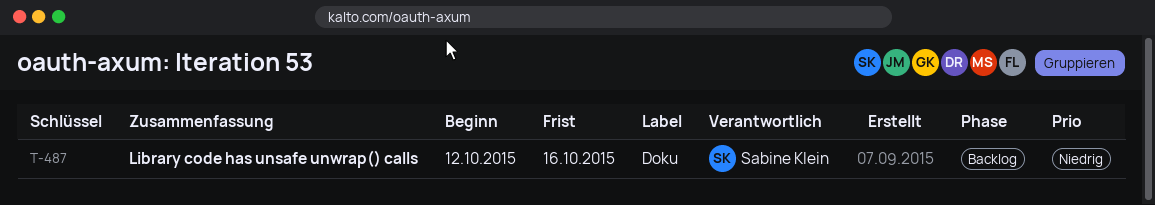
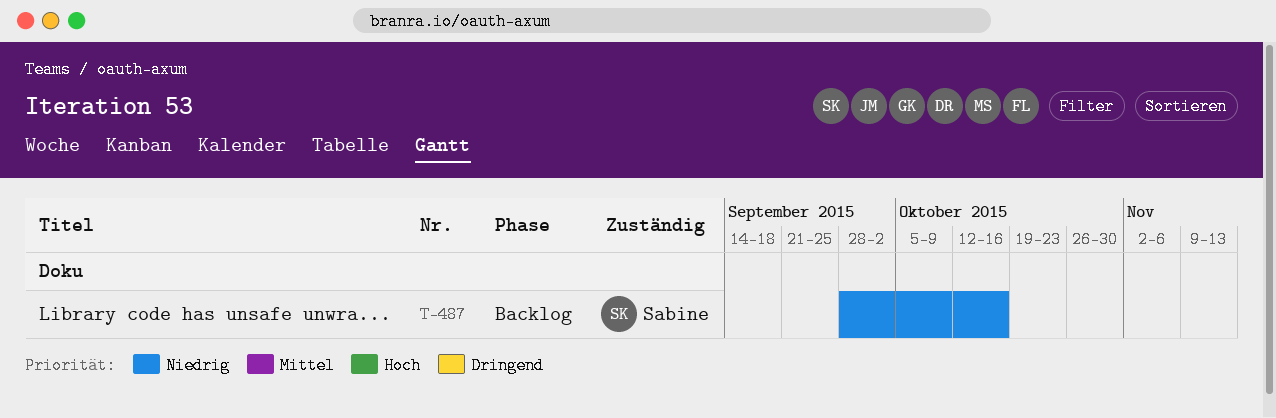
T-487, start: Oct 12 -> Sep 28

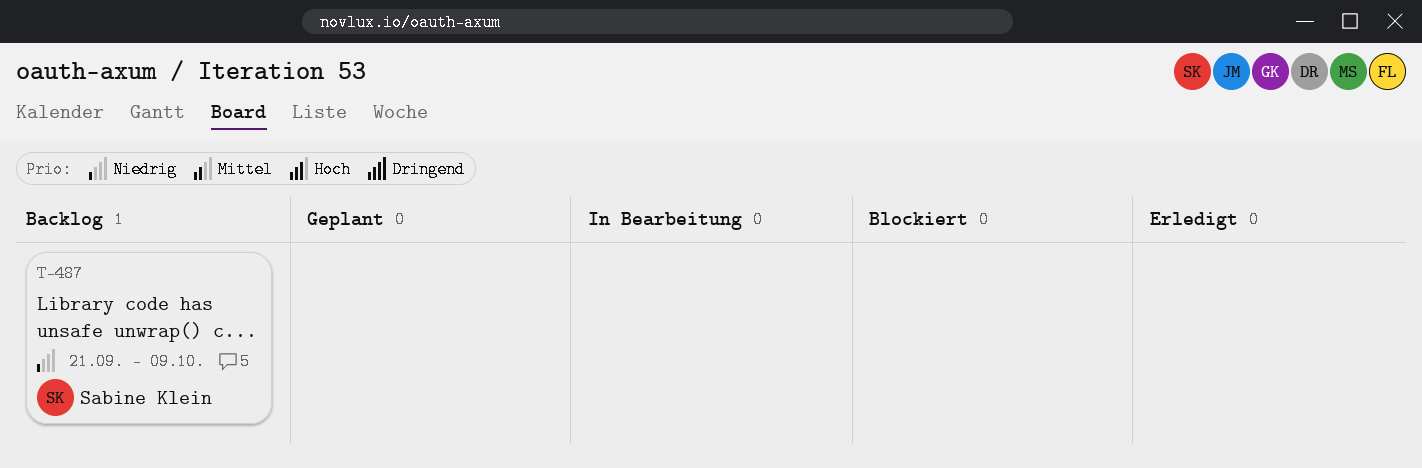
T-487, start: Sep 28 -> Sep 21
T-487, due: Oct 16 -> Oct 9

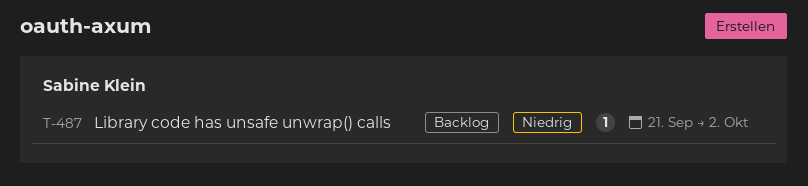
T-487, due: Oct 9 -> Oct 2

